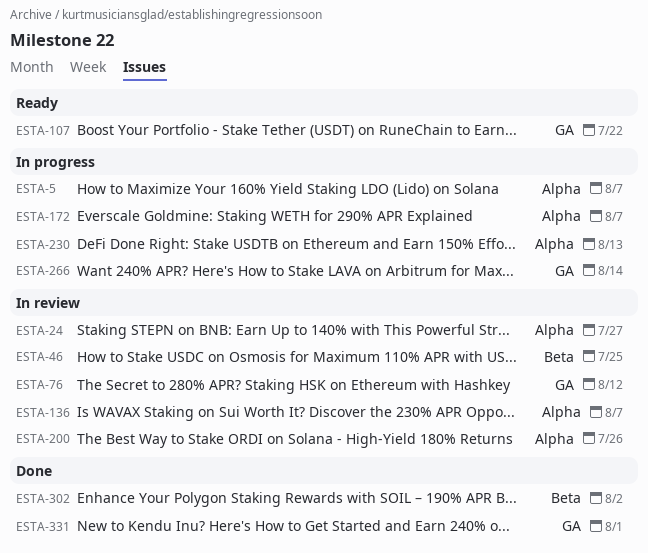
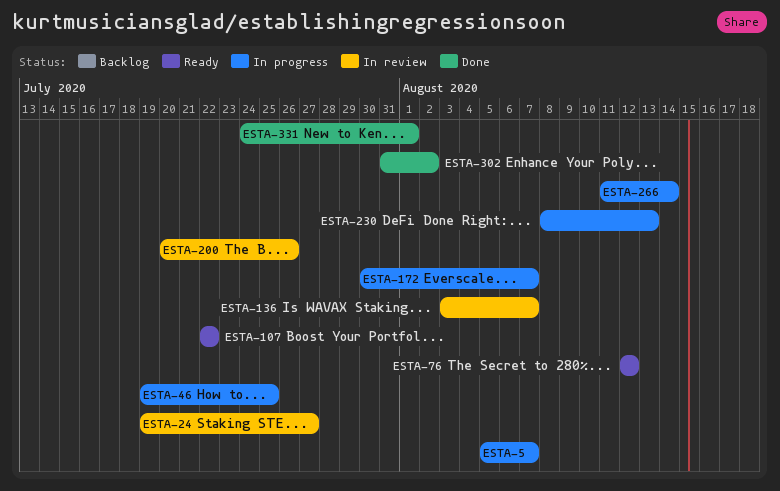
ESTA-46, status: In review -> In progress
ESTA-76, status: In review -> Ready

